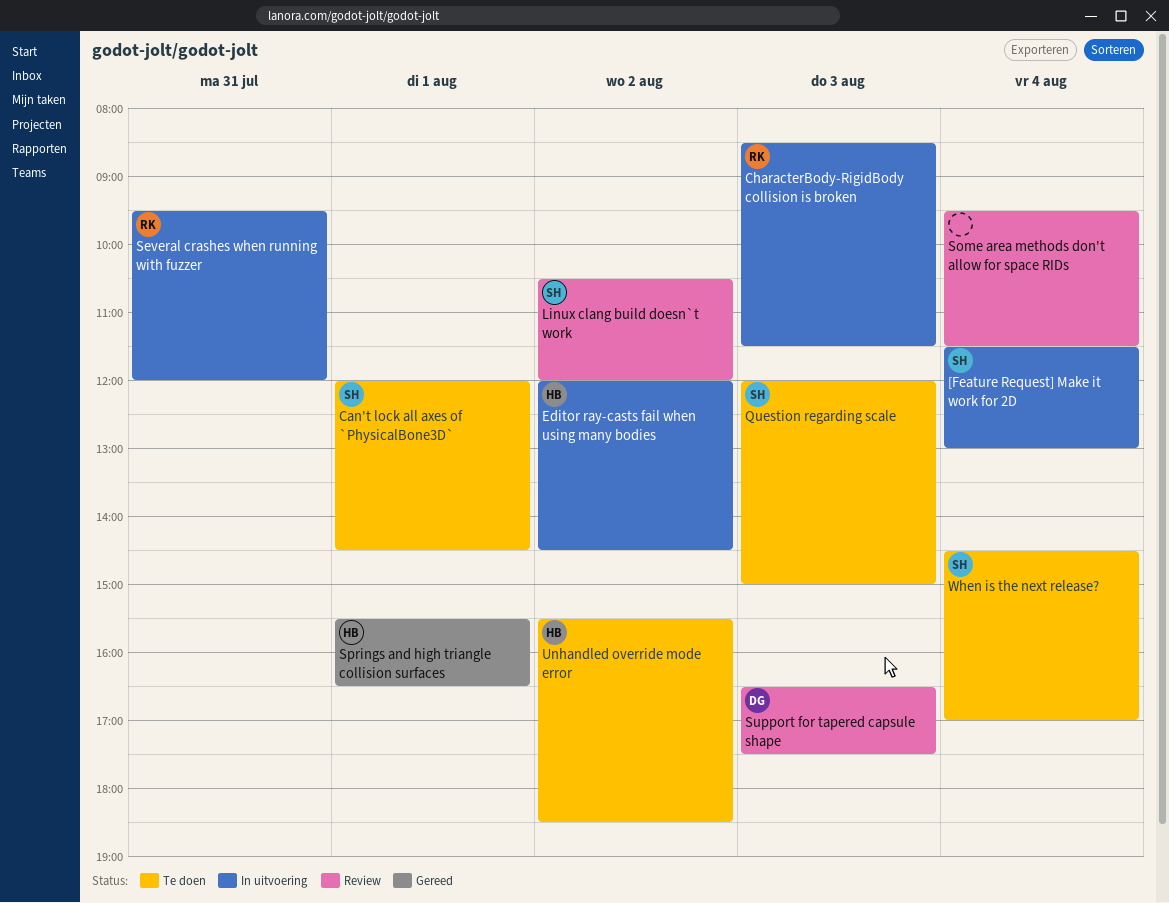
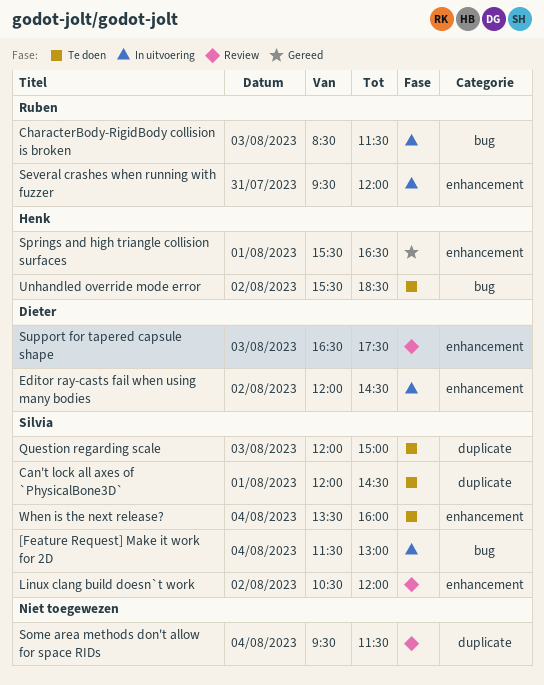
Editor ray-casts fail when using many bodies, owner: Henk -> Dieter
When is the next release?, begins: 14:30 -> 13:30
When is the next release?, ends: 17:00 -> 16:00

